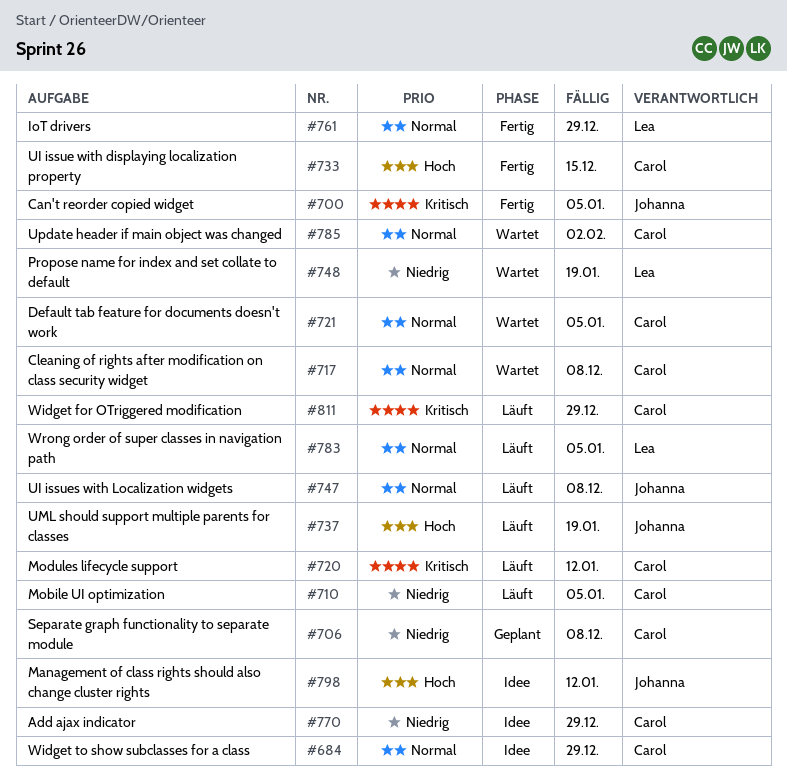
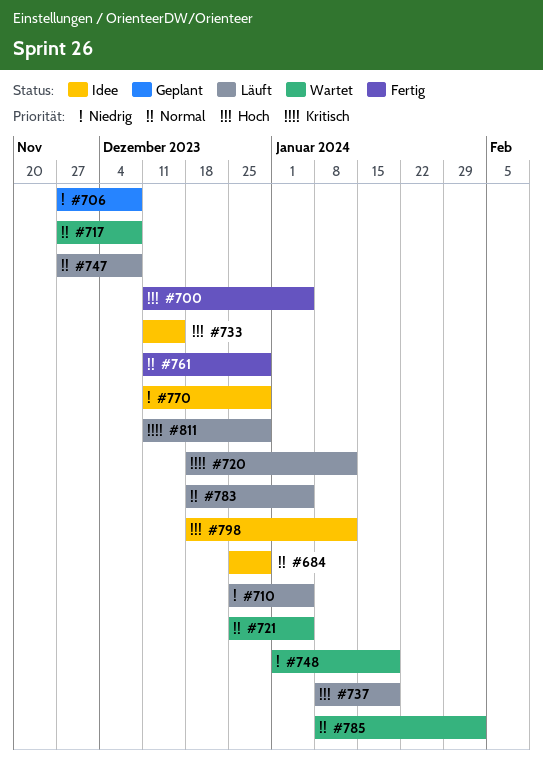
#700, priority: Kritisch -> Hoch
#733, status: Fertig -> Idee

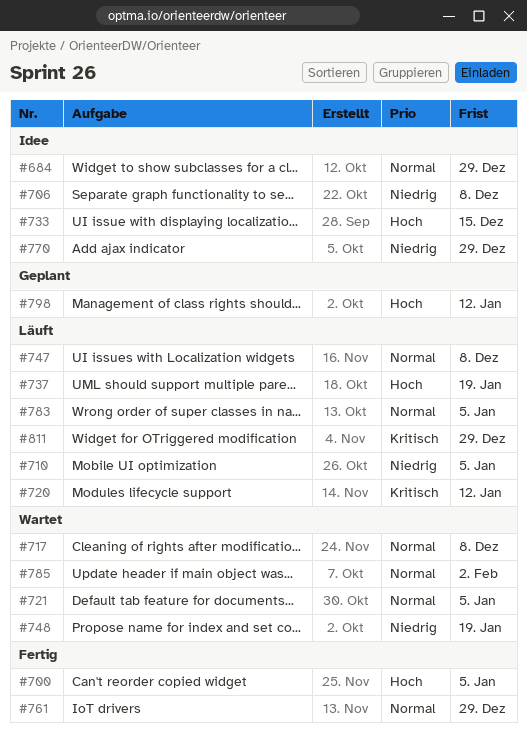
#706, status: Geplant -> Idee
#798, status: Idee -> Geplant

